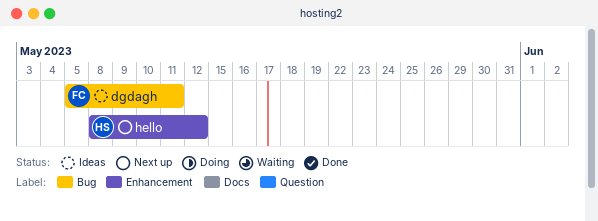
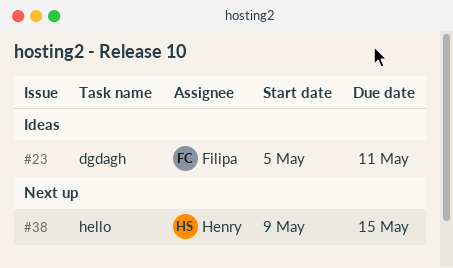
hello, start: May 8 -> May 9
hello, due: May 12 -> May 15

